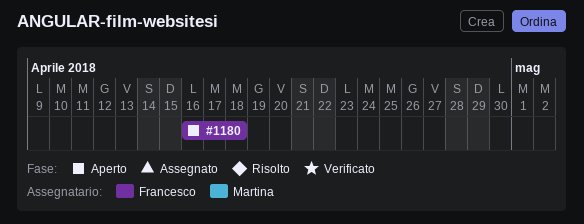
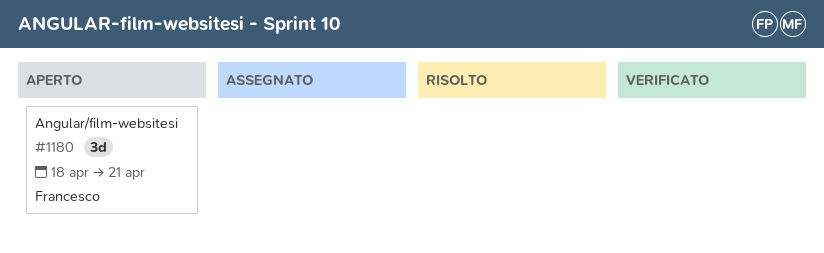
#1180, start: Apr 16 -> Apr 18
#1180, due: Apr 18 -> Apr 21

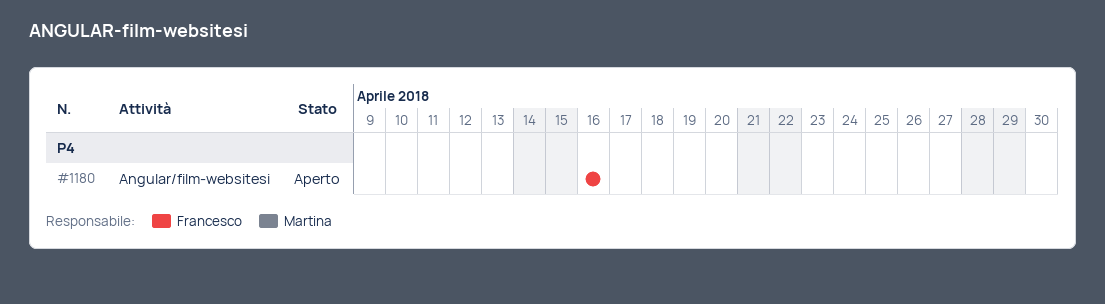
#1180, start: Apr 18 -> Apr 16
#1180, due: Apr 21 -> Apr 16

